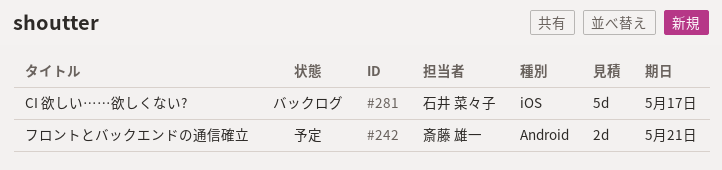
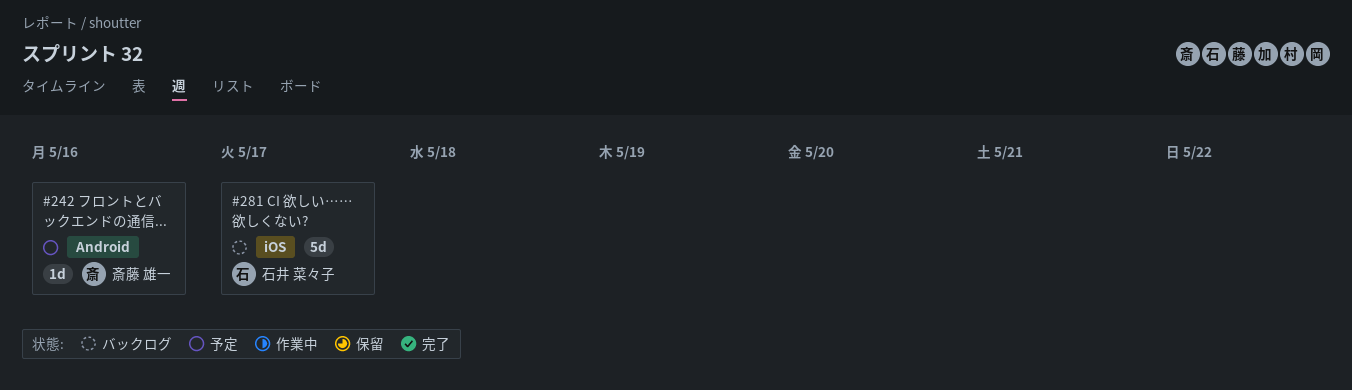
#242, estimate: 2d -> 1d
#242, due: May 21 -> May 16

